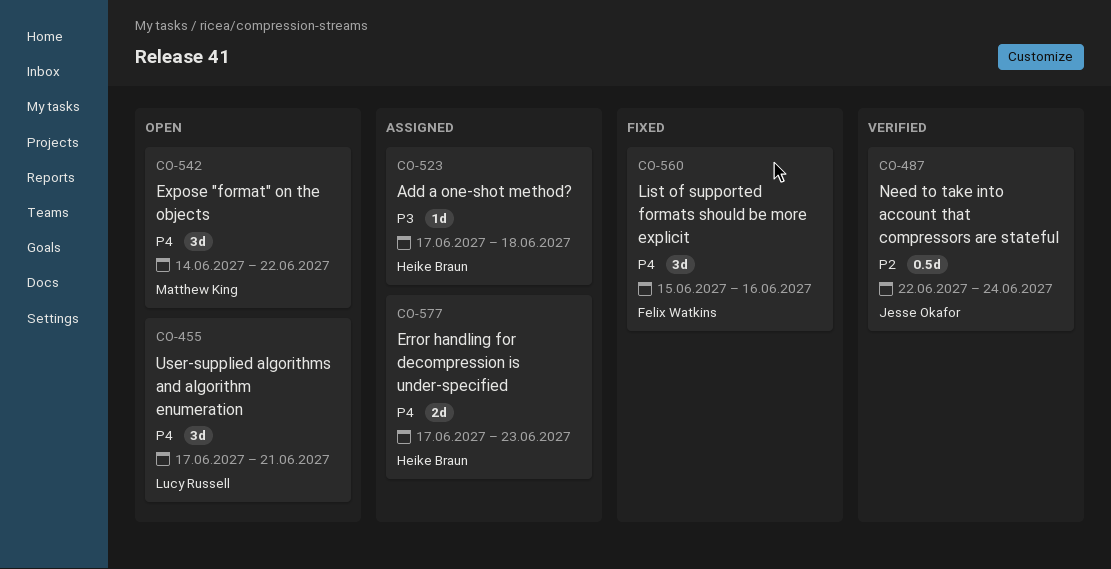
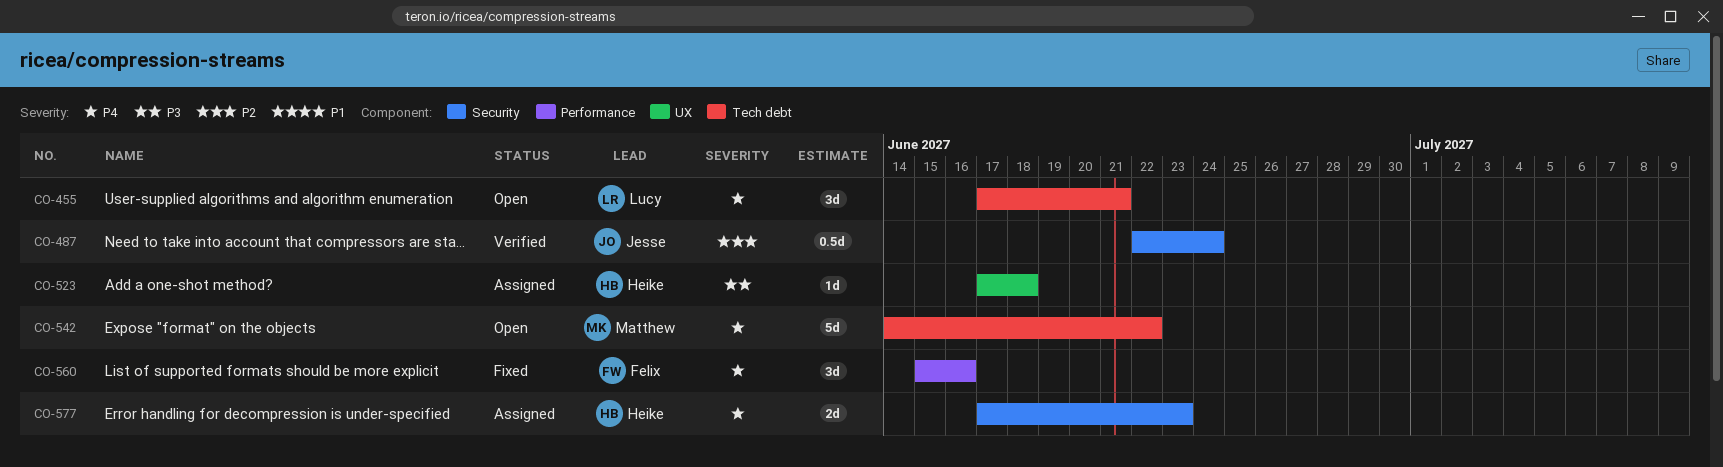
CO-542, estimate: 3d -> 5d

